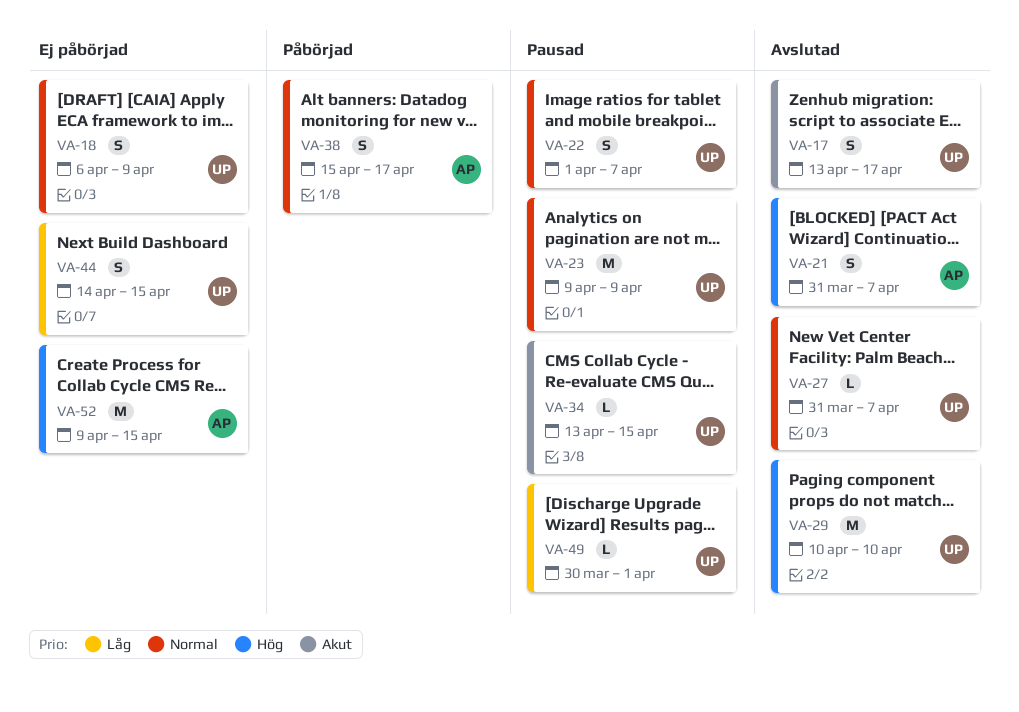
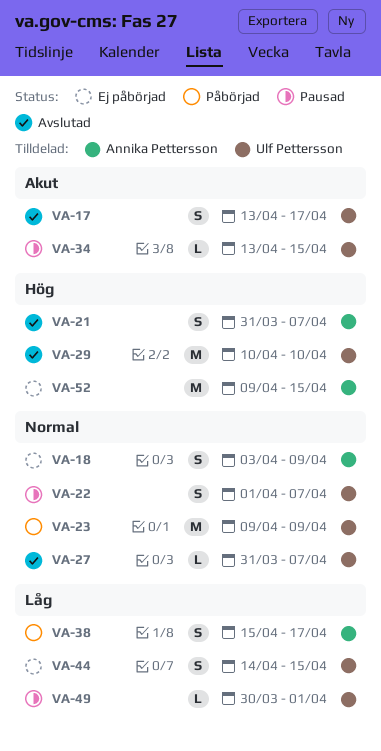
VA-18, owner: Ulf Pettersson -> Annika Pettersson
VA-18, start: Apr 6 -> Apr 3
VA-23, status: Pausad -> Påbörjad
VA-38, priority: Normal -> Låg

